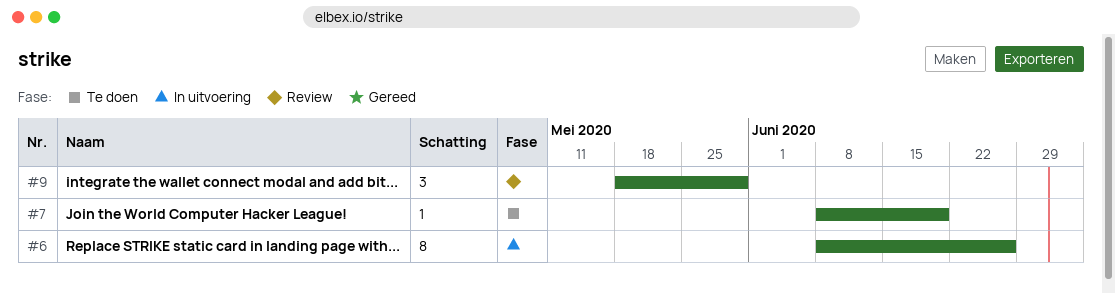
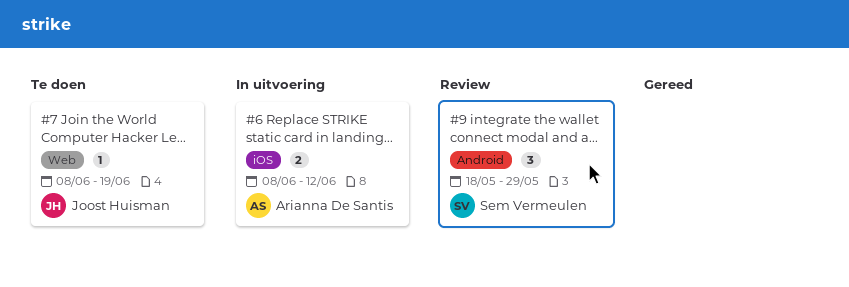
#6, estimate: 8 -> 2
#6, due: Jun 26 -> Jun 12

